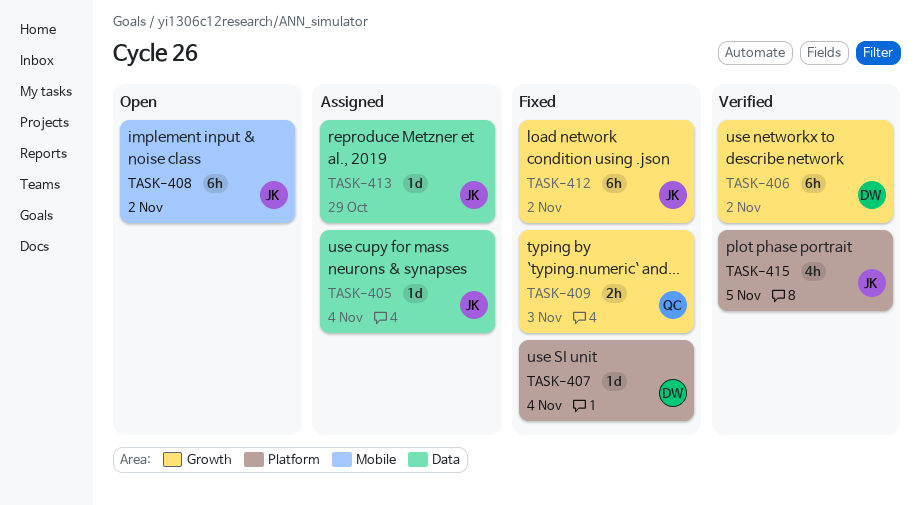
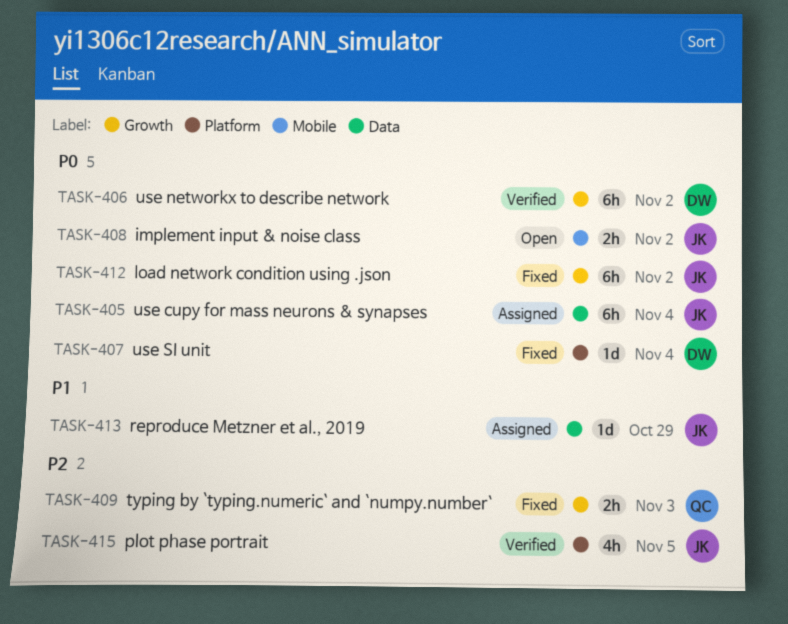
TASK-405, estimate: 1d -> 6h
TASK-408, estimate: 6h -> 2h

